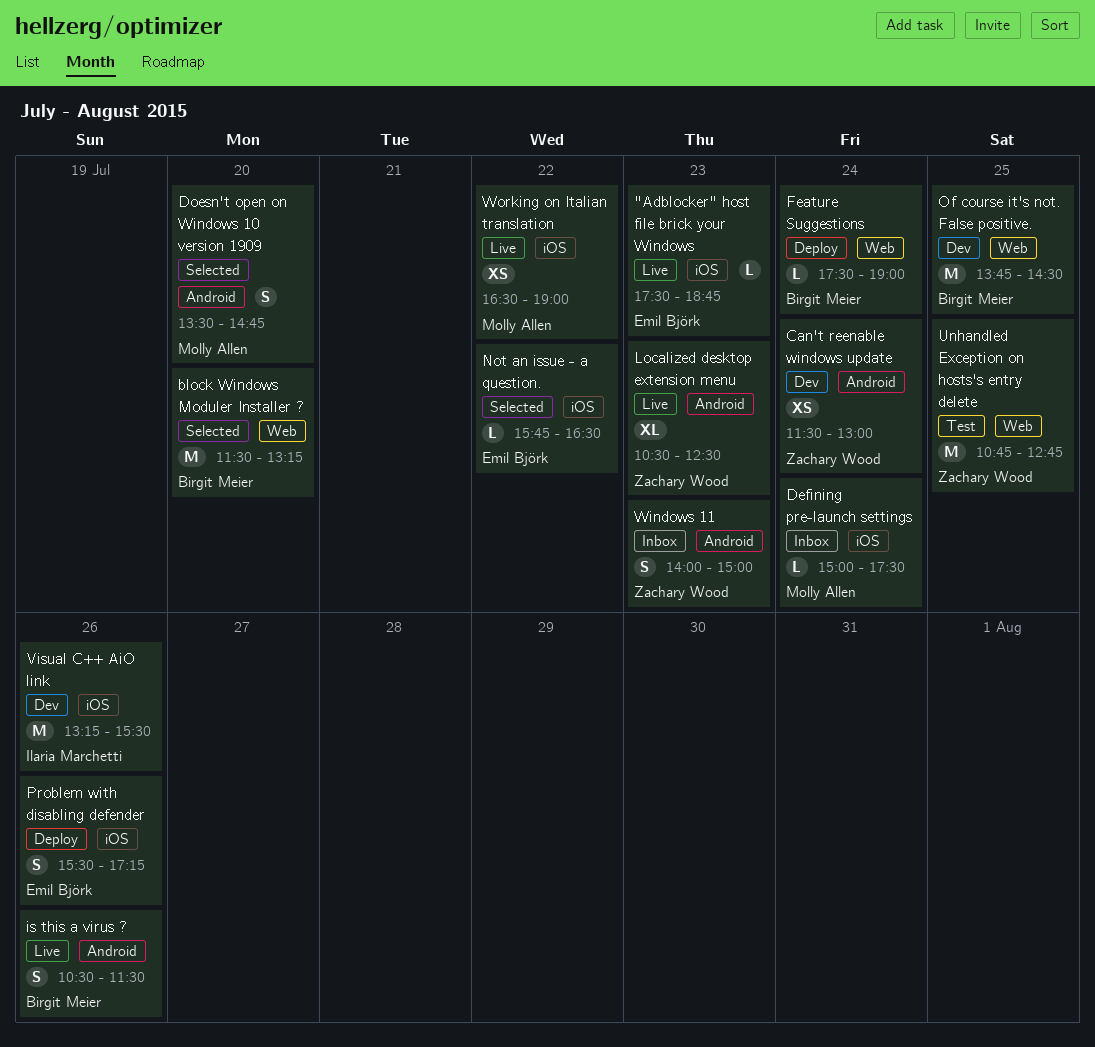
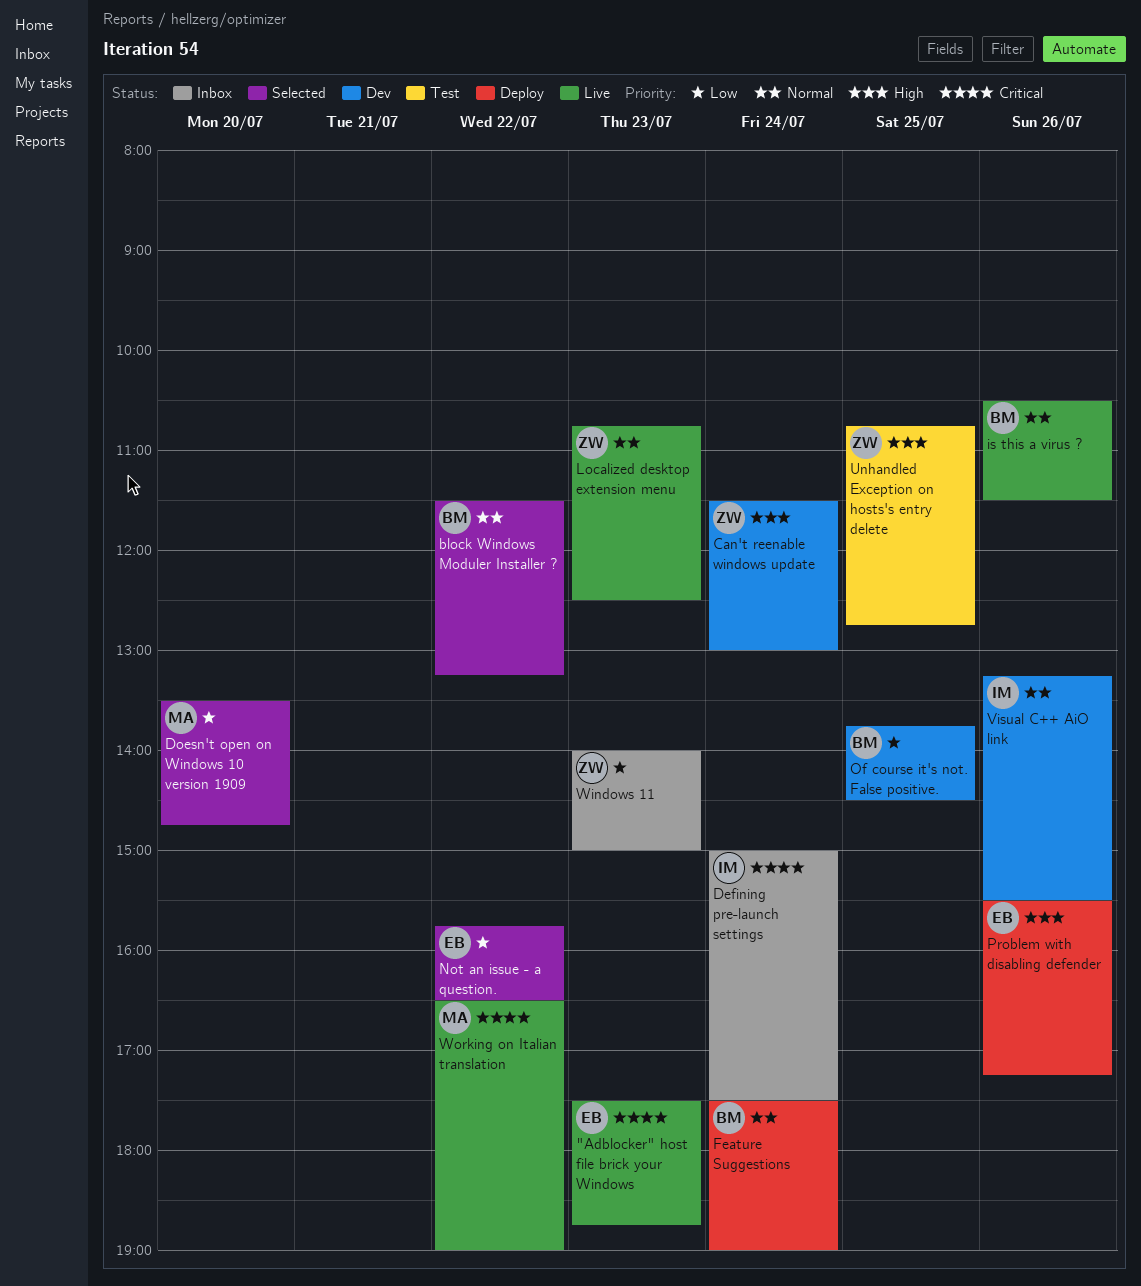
block Windows Moduler Installer ?, day: Jul 20 -> Jul 22
Defining pre-launch settings, owner: Molly Allen -> Ilaria Marchetti
Localized desktop extension menu, begins: 10:30 -> 10:45

